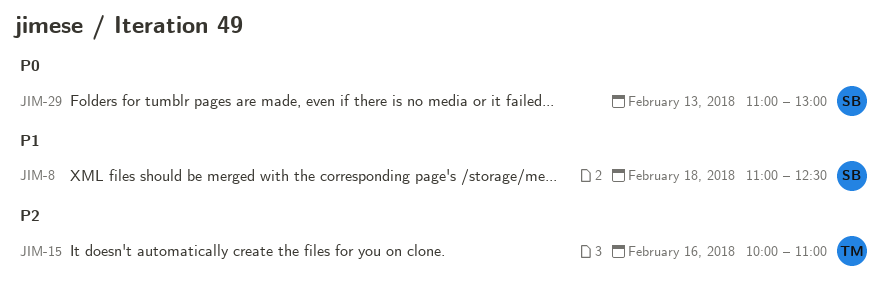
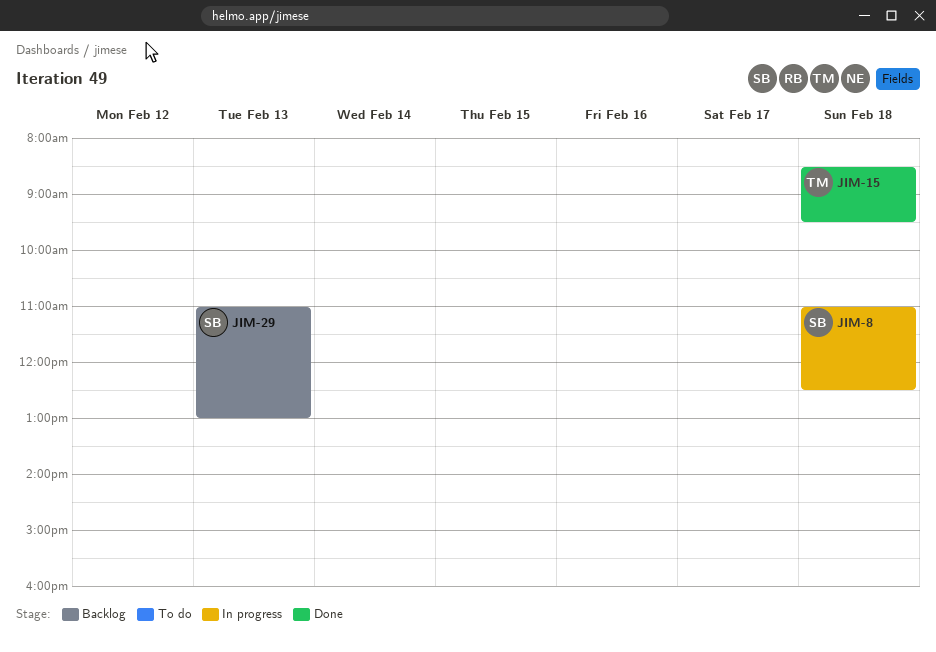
JIM-15, day: Feb 16 -> Feb 18
JIM-15, begins: 10:00 -> 08:30
JIM-15, ends: 11:00 -> 09:30

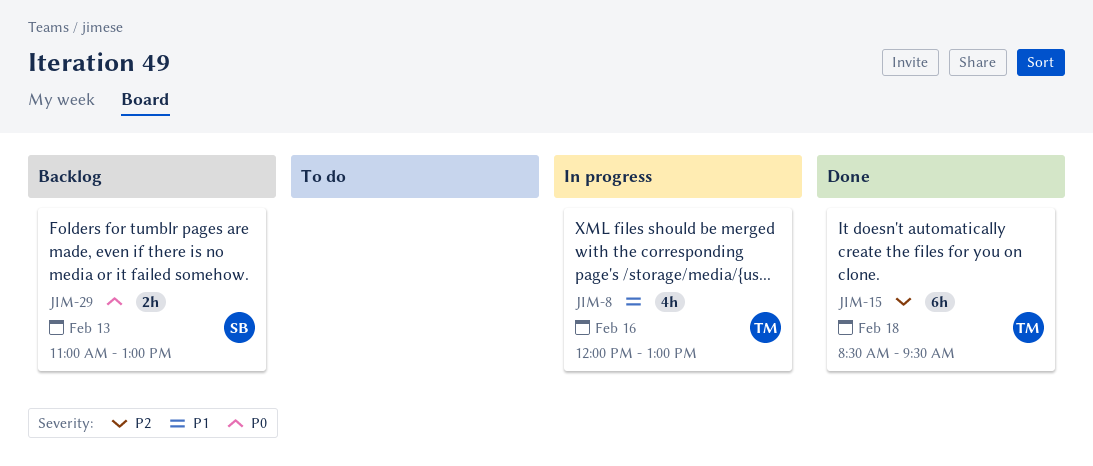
JIM-8, owner: SB -> TM
JIM-8, day: Feb 18 -> Feb 16
JIM-8, begins: 11:00 -> 12:00
JIM-8, ends: 12:30 -> 13:00

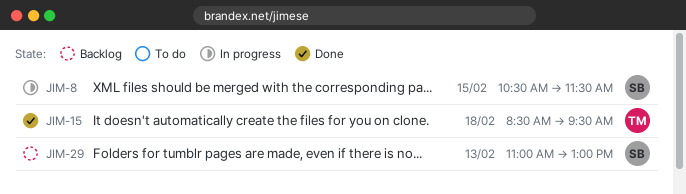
JIM-8, owner: TM -> SB
JIM-8, day: Feb 16 -> Feb 15
JIM-8, begins: 12:00 -> 10:30
JIM-8, ends: 13:00 -> 11:30

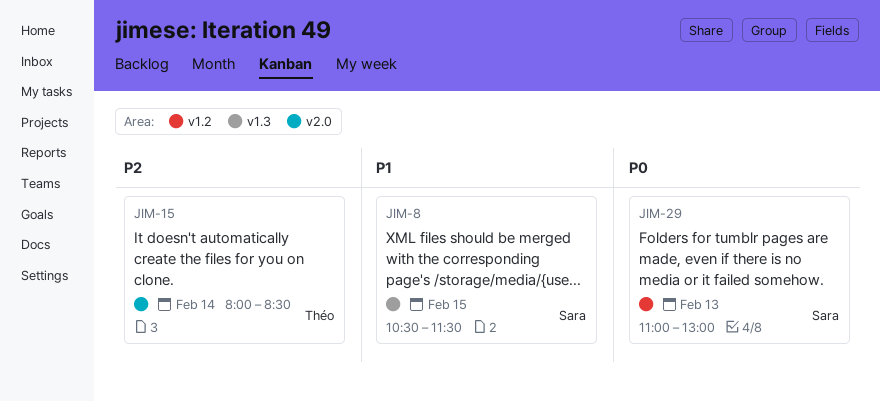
JIM-15, day: Feb 18 -> Feb 14
JIM-15, begins: 08:30 -> 08:00
JIM-15, ends: 09:30 -> 08:30

